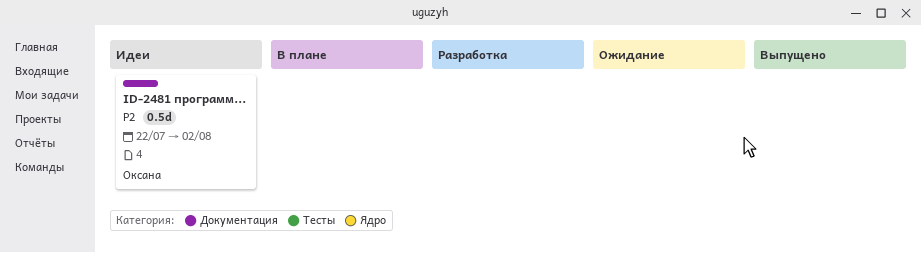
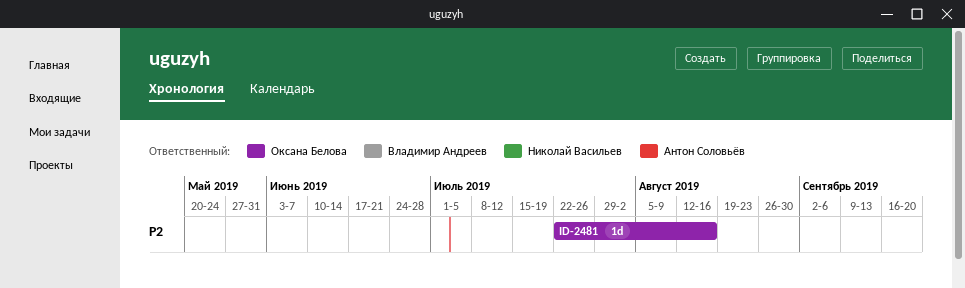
ID-2481, estimate: 0.5d -> 1d
ID-2481, due: Aug 2 -> Aug 16

